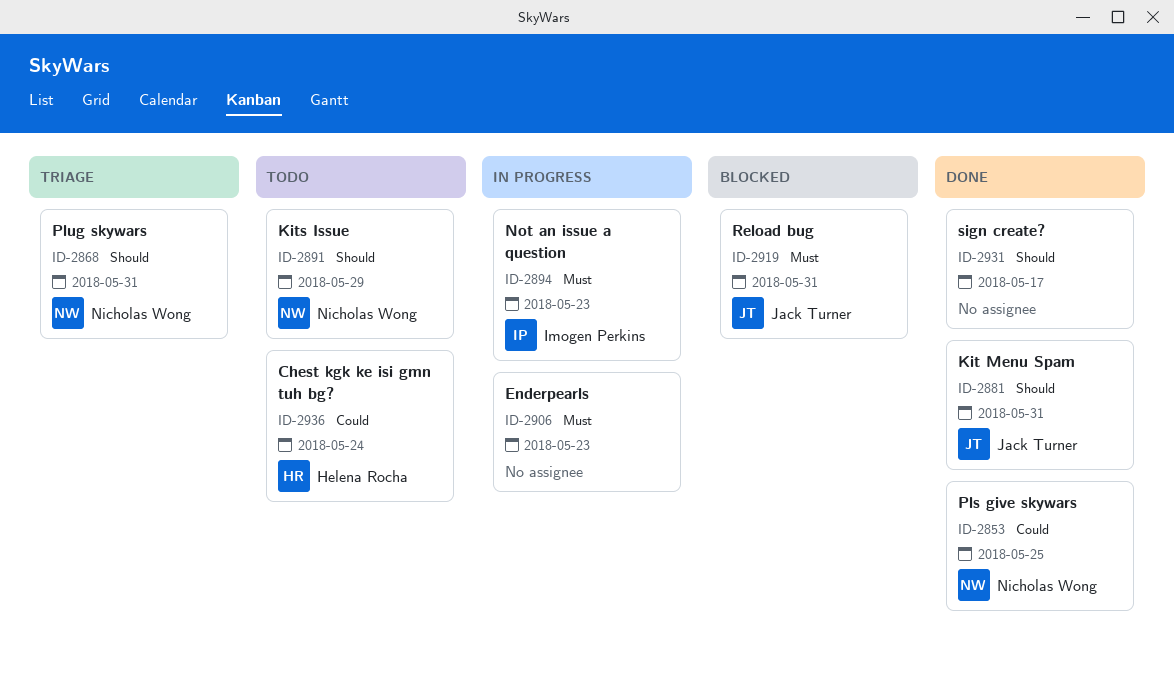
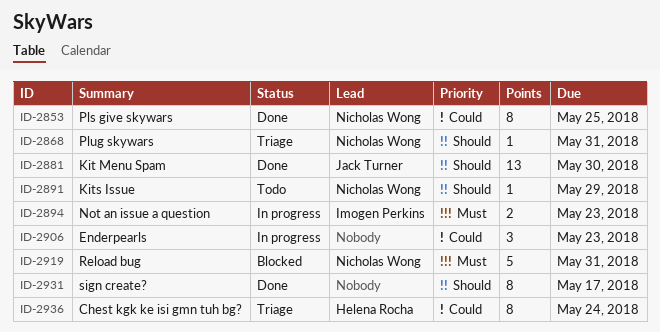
ID-2881, due: May 31 -> May 30
ID-2906, priority: Must -> Could
ID-2919, owner: Jack Turner -> Nicholas Wong
ID-2936, status: Todo -> Triage

